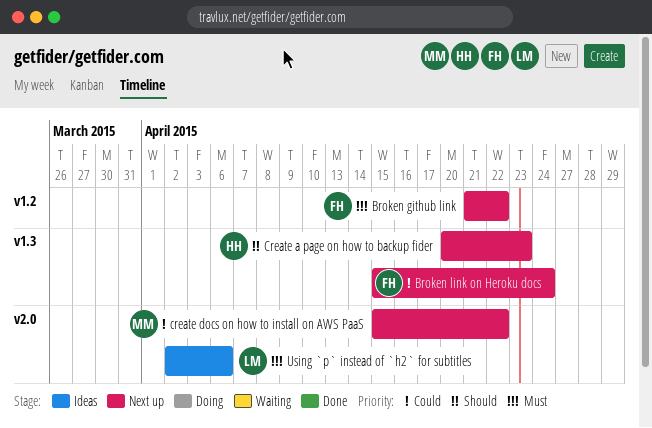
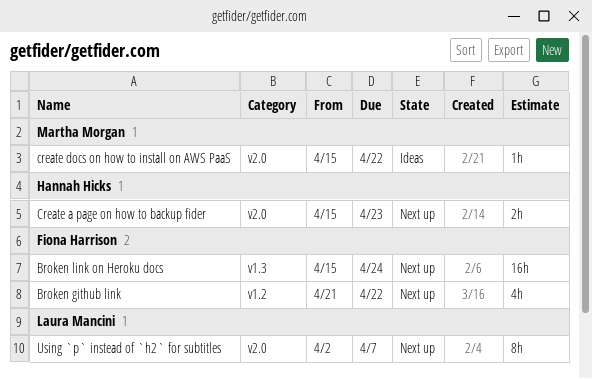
Create a page on how to backup fider, label: v1.3 -> v2.0
Create a page on how to backup fider, start: Apr 20 -> Apr 15
create docs on how to install on AWS PaaS, status: Next up -> Ideas
Using `p` instead of `h2` for subtitles, status: Ideas -> Next up
Using `p` instead of `h2` for subtitles, due: Apr 6 -> Apr 7

